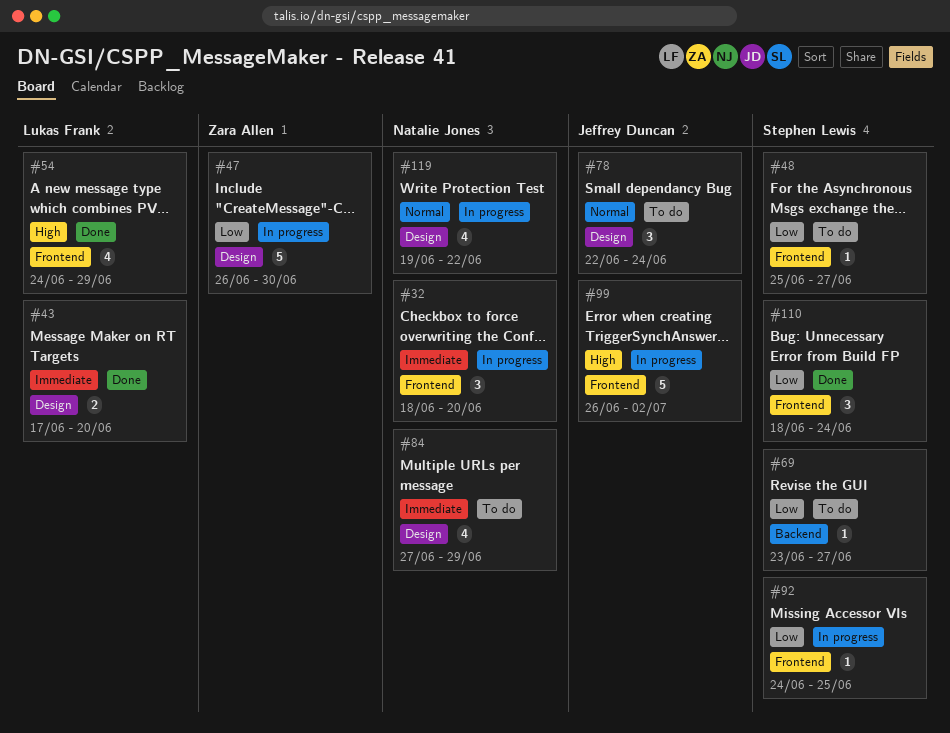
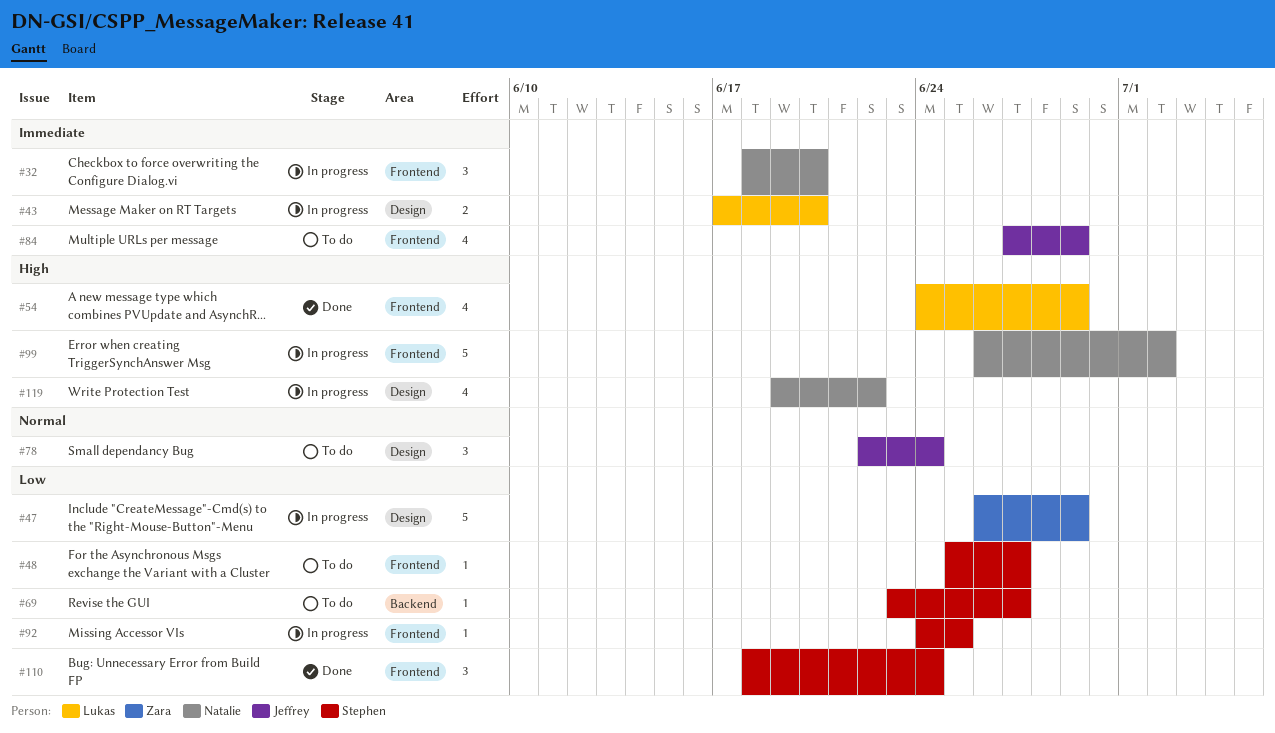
#43, status: Done -> In progress
#47, due: Jun 30 -> Jun 29
#84, owner: Natalie Jones -> Jeffrey Duncan
#84, label: Design -> Frontend
#99, owner: Jeffrey Duncan -> Natalie Jones
#119, priority: Normal -> High

